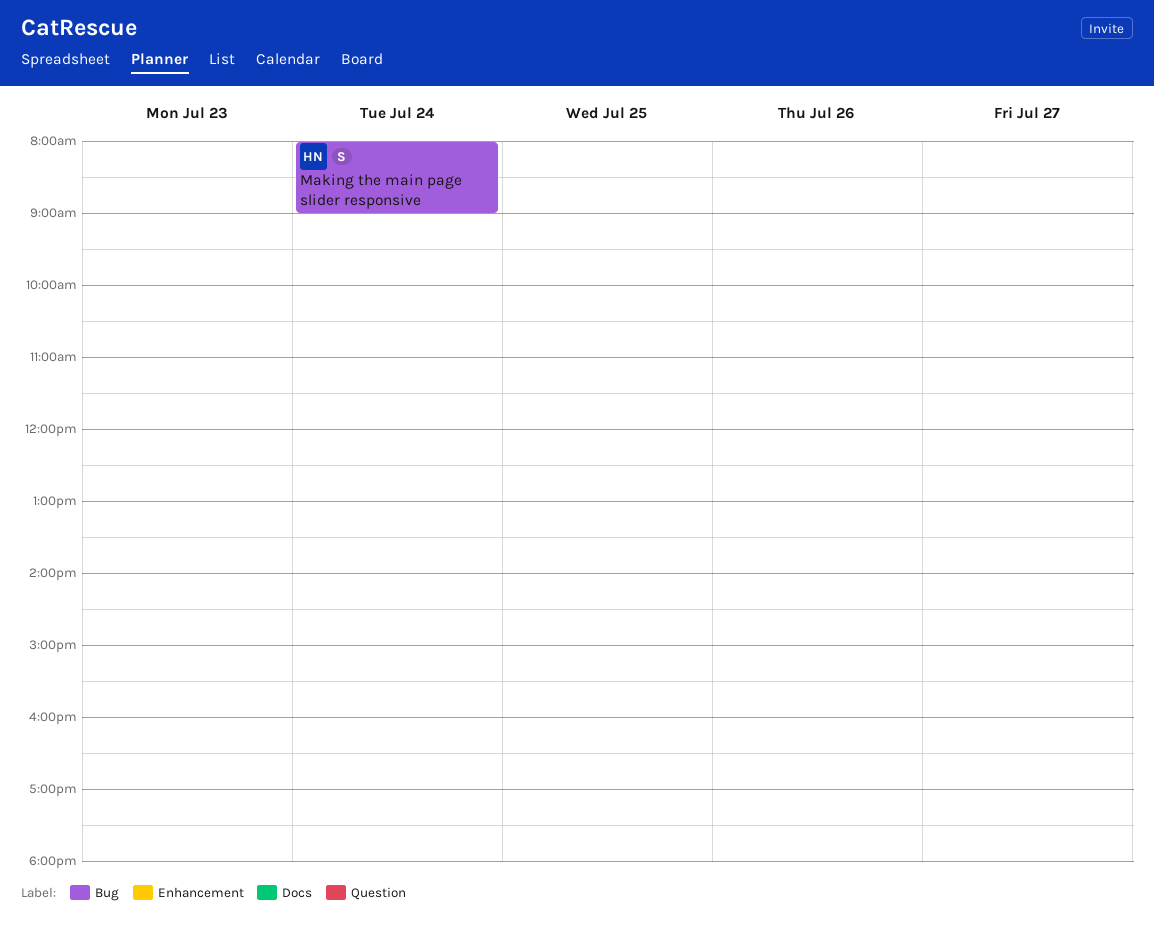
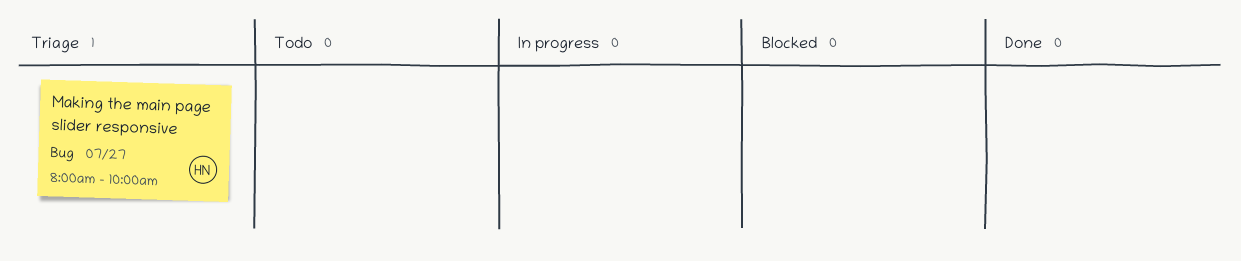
Making the main page slider responsive, day: Jul 24 -> Jul 27
Making the main page slider responsive, ends: 09:00 -> 10:00

